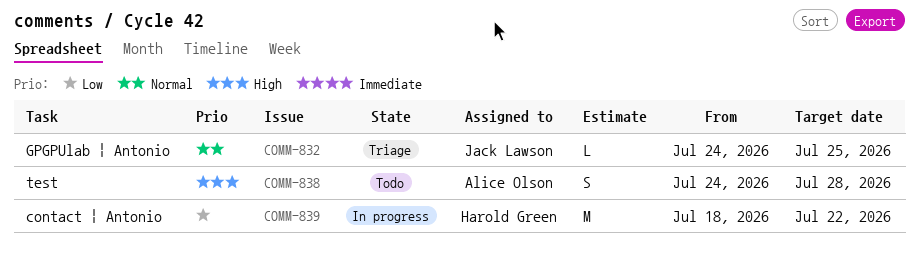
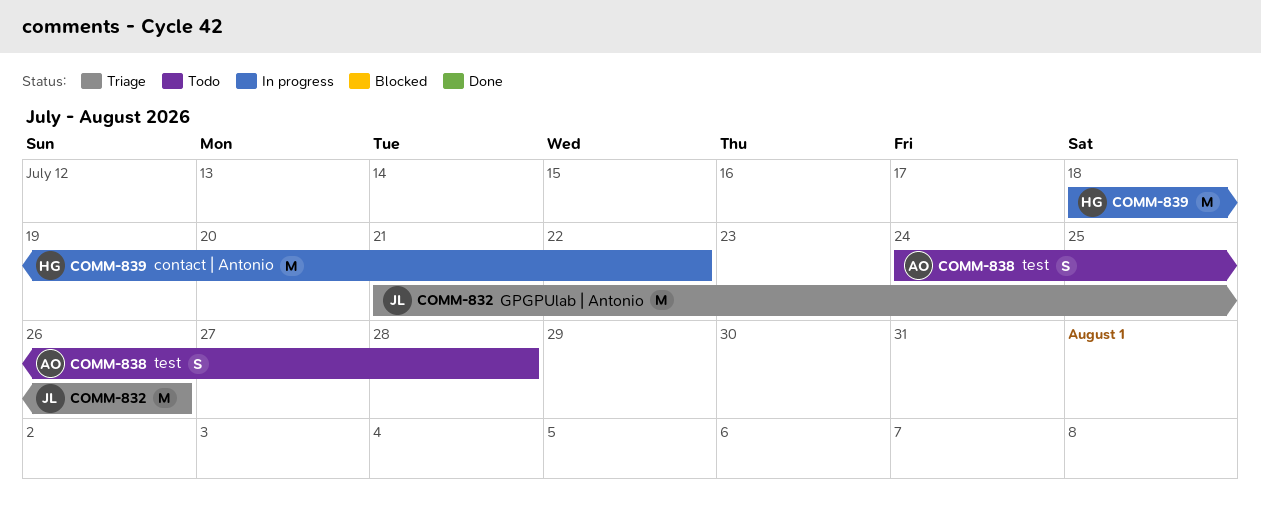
COMM-832, estimate: L -> M
COMM-832, start: Jul 24 -> Jul 21
COMM-832, due: Jul 25 -> Jul 26

